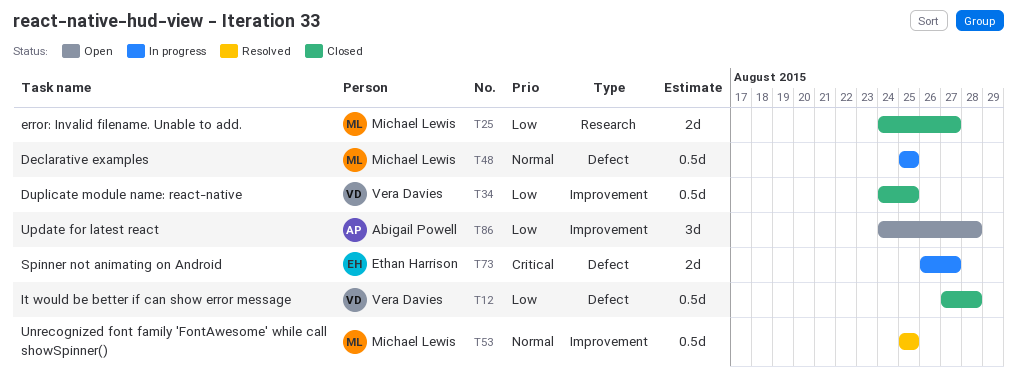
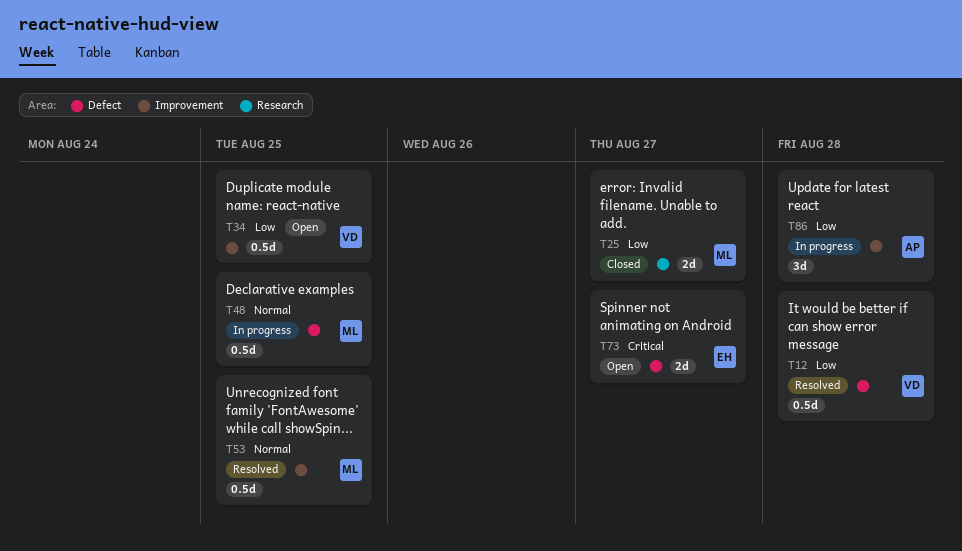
T12, status: Closed -> Resolved
T34, status: Closed -> Open
T73, status: In progress -> Open
T86, status: Open -> In progress

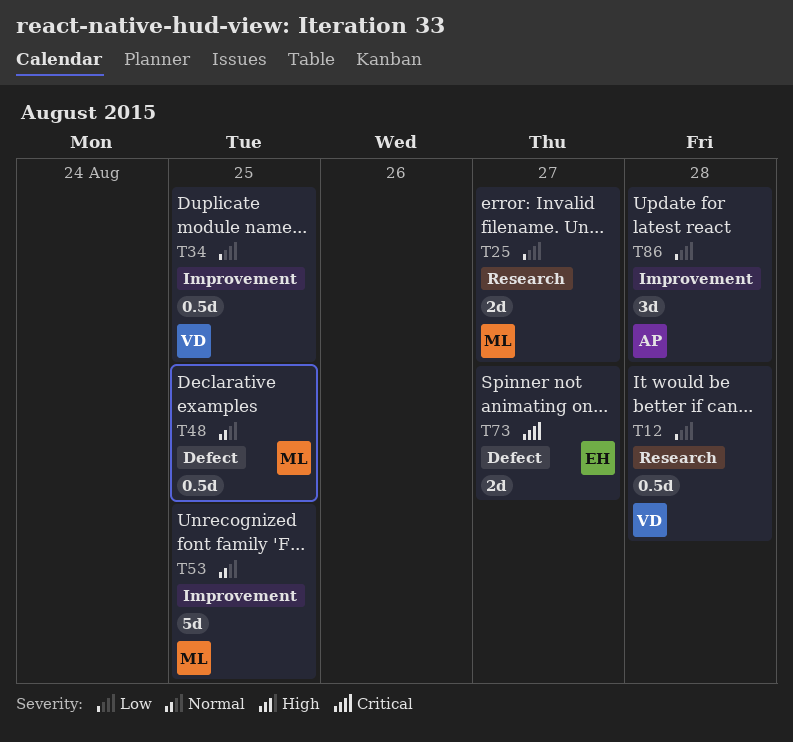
T12, label: Defect -> Research
T53, estimate: 0.5d -> 5d

